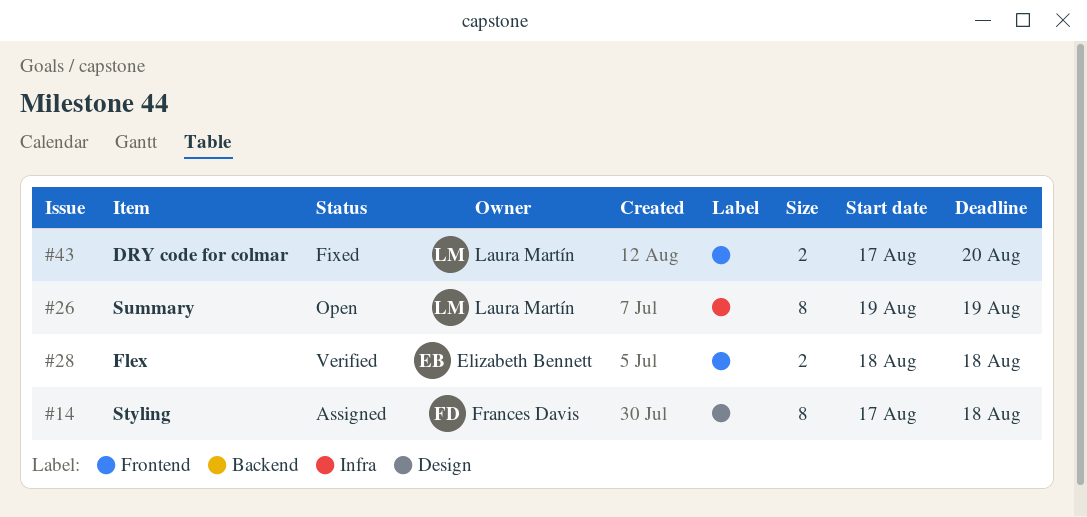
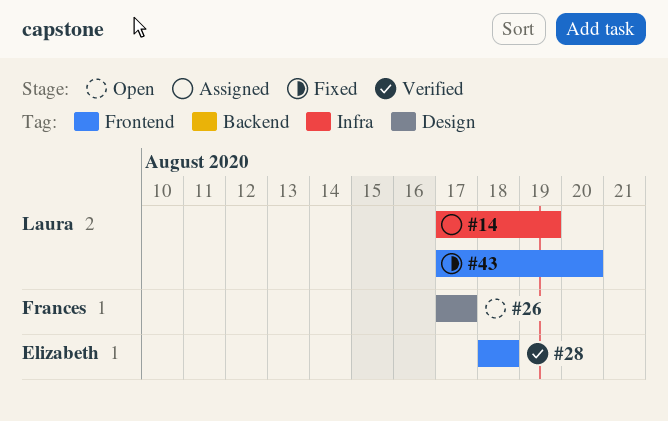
#14, owner: Frances Davis -> Laura Martín
#14, label: Design -> Infra
#14, due: Aug 18 -> Aug 19
#26, owner: Laura Martín -> Frances Davis
#26, label: Infra -> Design
#26, start: Aug 19 -> Aug 17
#26, due: Aug 19 -> Aug 17

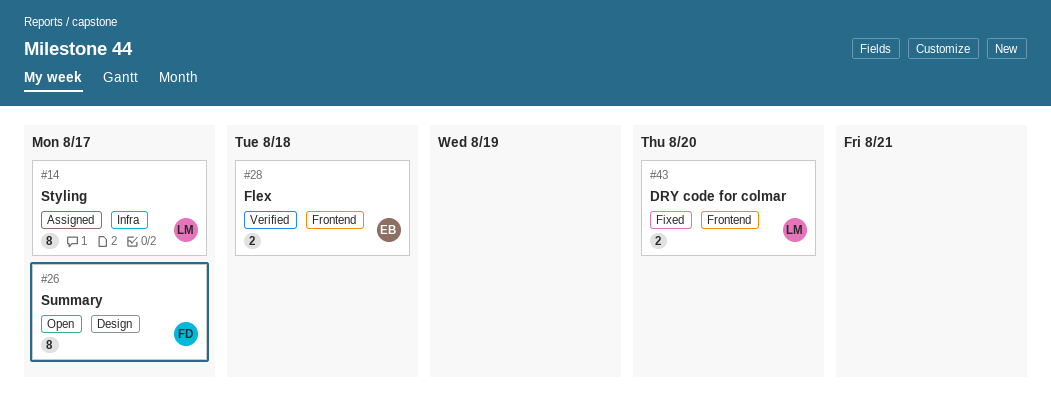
#14, due: Aug 19 -> Aug 17

